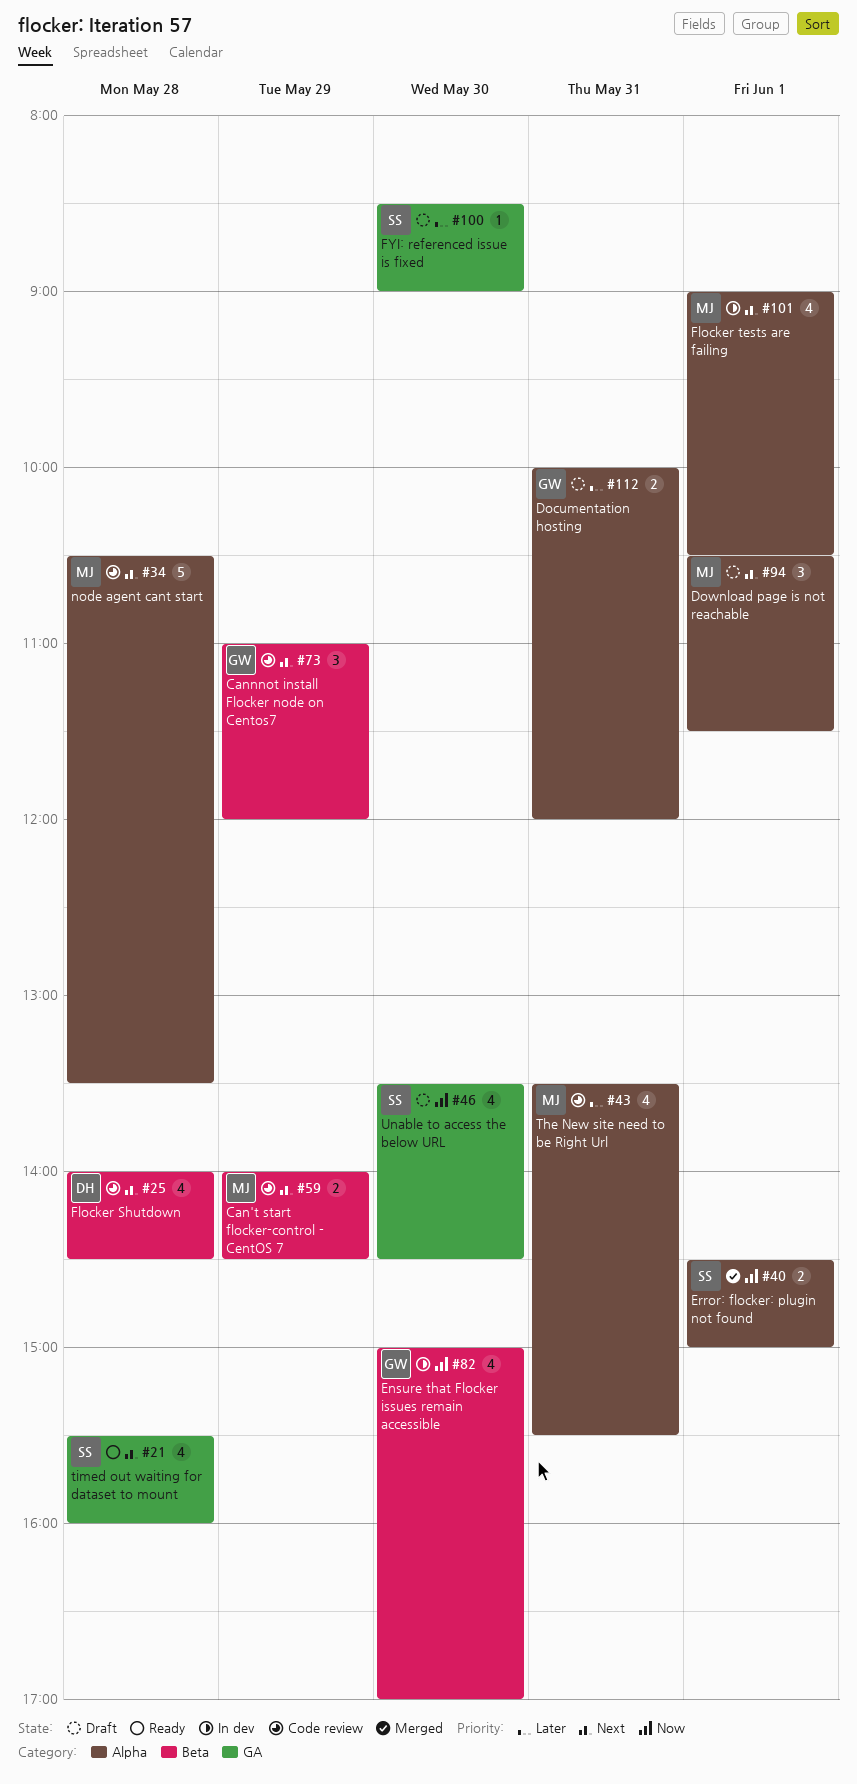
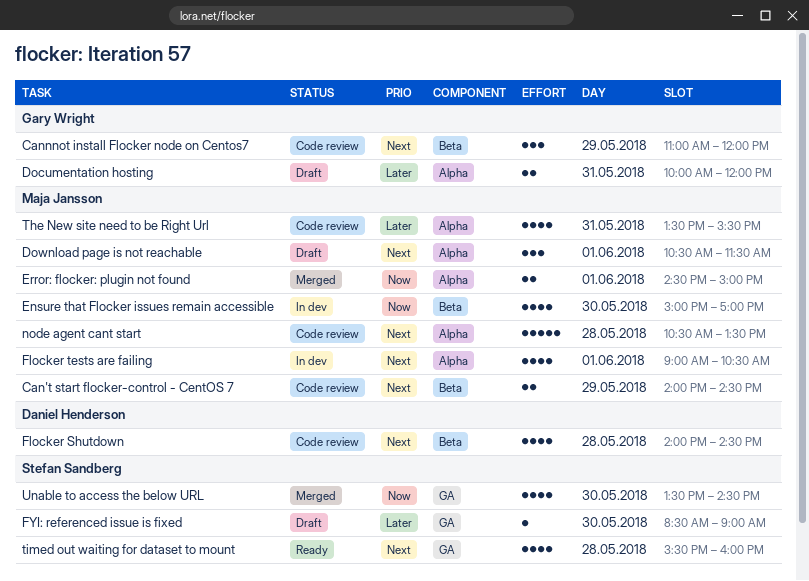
Ensure that Flocker issues remain accessible, owner: Gary Wright -> Maja Jansson
Error: flocker: plugin not found, owner: Stefan Sandberg -> Maja Jansson
Unable to access the below URL, status: Draft -> Merged

